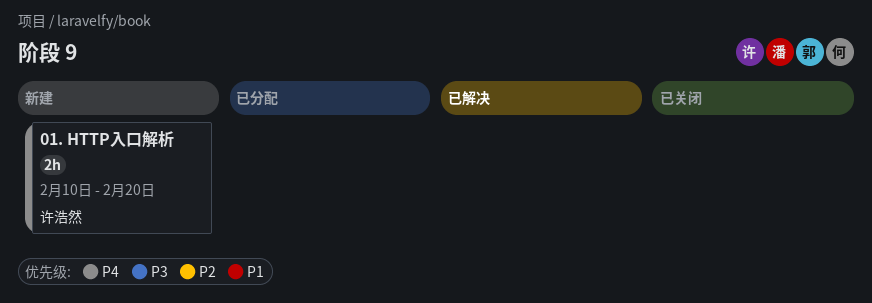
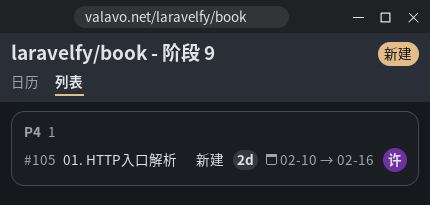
01. HTTP入口解析, estimate: 2h -> 2d
01. HTTP入口解析, due: Feb 20 -> Feb 16

